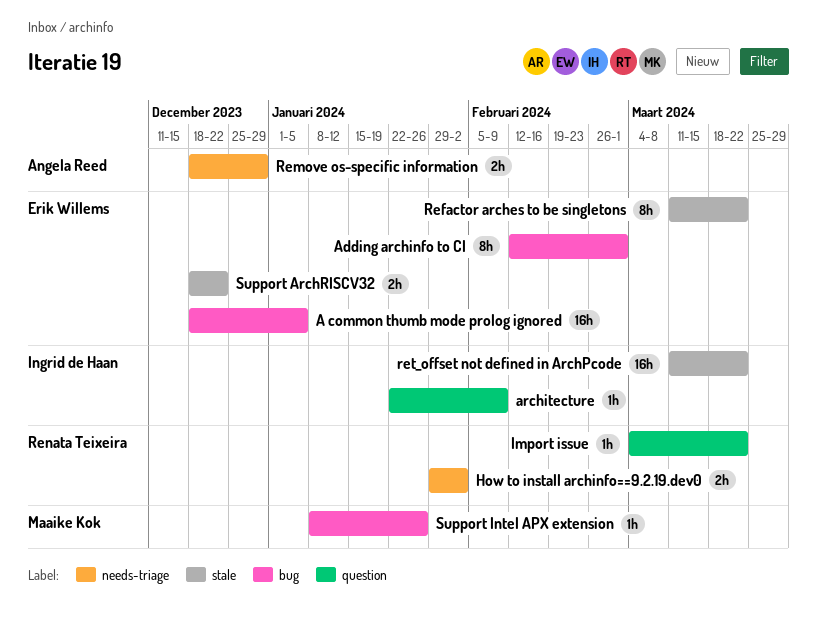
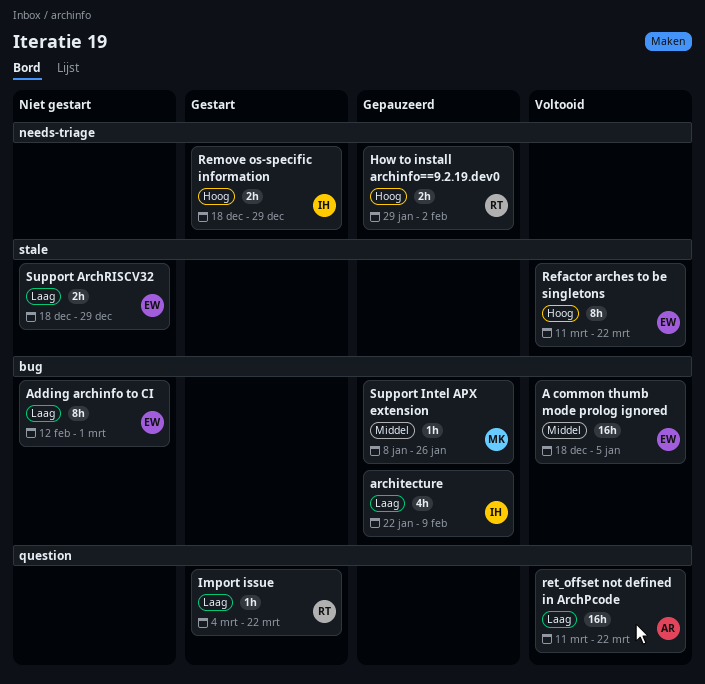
architecture, label: question -> bug
architecture, estimate: 1h -> 4h
Remove os-specific information, owner: Angela Reed -> Ingrid de Haan
ret_offset not defined in ArchPcode, owner: Ingrid de Haan -> Angela Reed
ret_offset not defined in ArchPcode, label: stale -> question
Support ArchRISCV32, due: Dec 22 -> Dec 29

